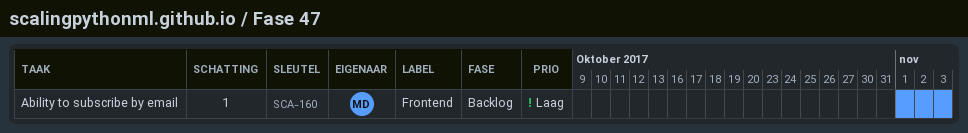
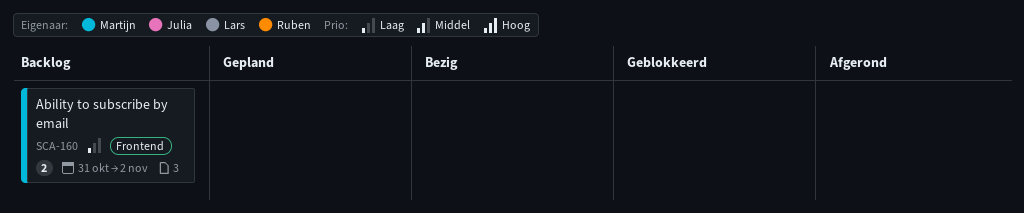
SCA-160, estimate: 1 -> 2
SCA-160, start: Nov 1 -> Oct 31
SCA-160, due: Nov 3 -> Nov 2

